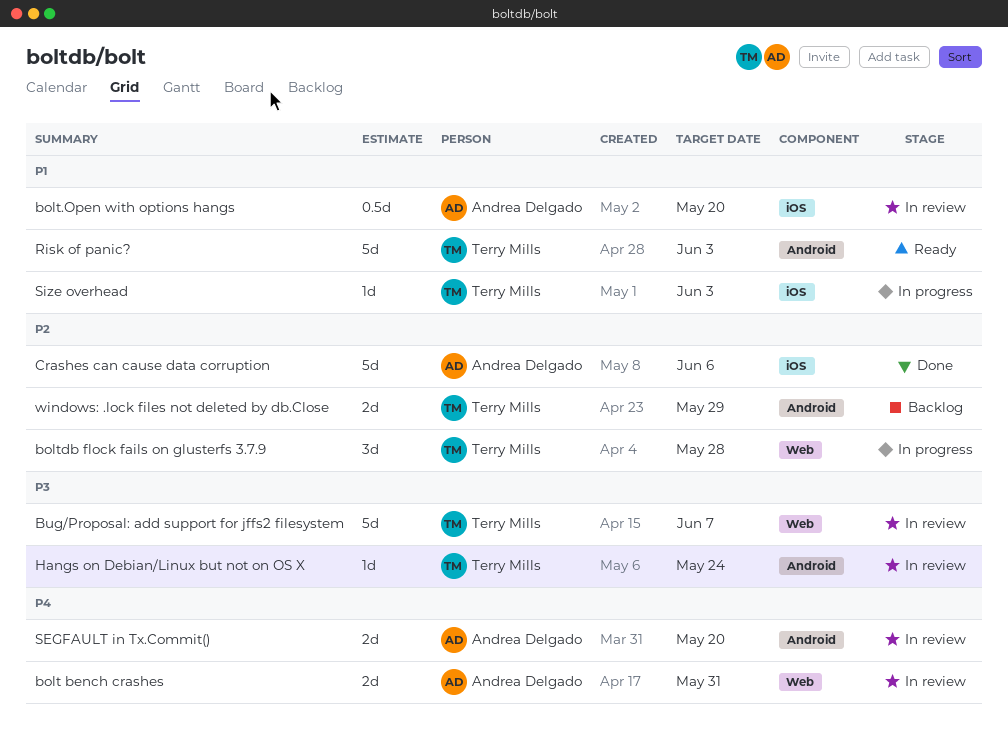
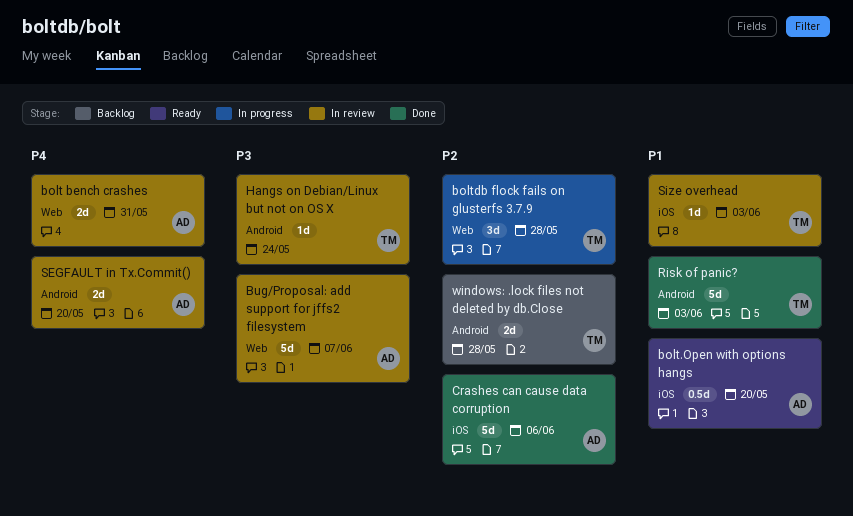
bolt.Open with options hangs, status: In review -> Ready
Bug/Proposal: add support for jffs2 filesystem, owner: Terry Mills -> Andrea Delgado
Risk of panic?, status: Ready -> Done
Size overhead, status: In progress -> In review
windows: .lock files not deleted by db.Close, due: May 29 -> May 28

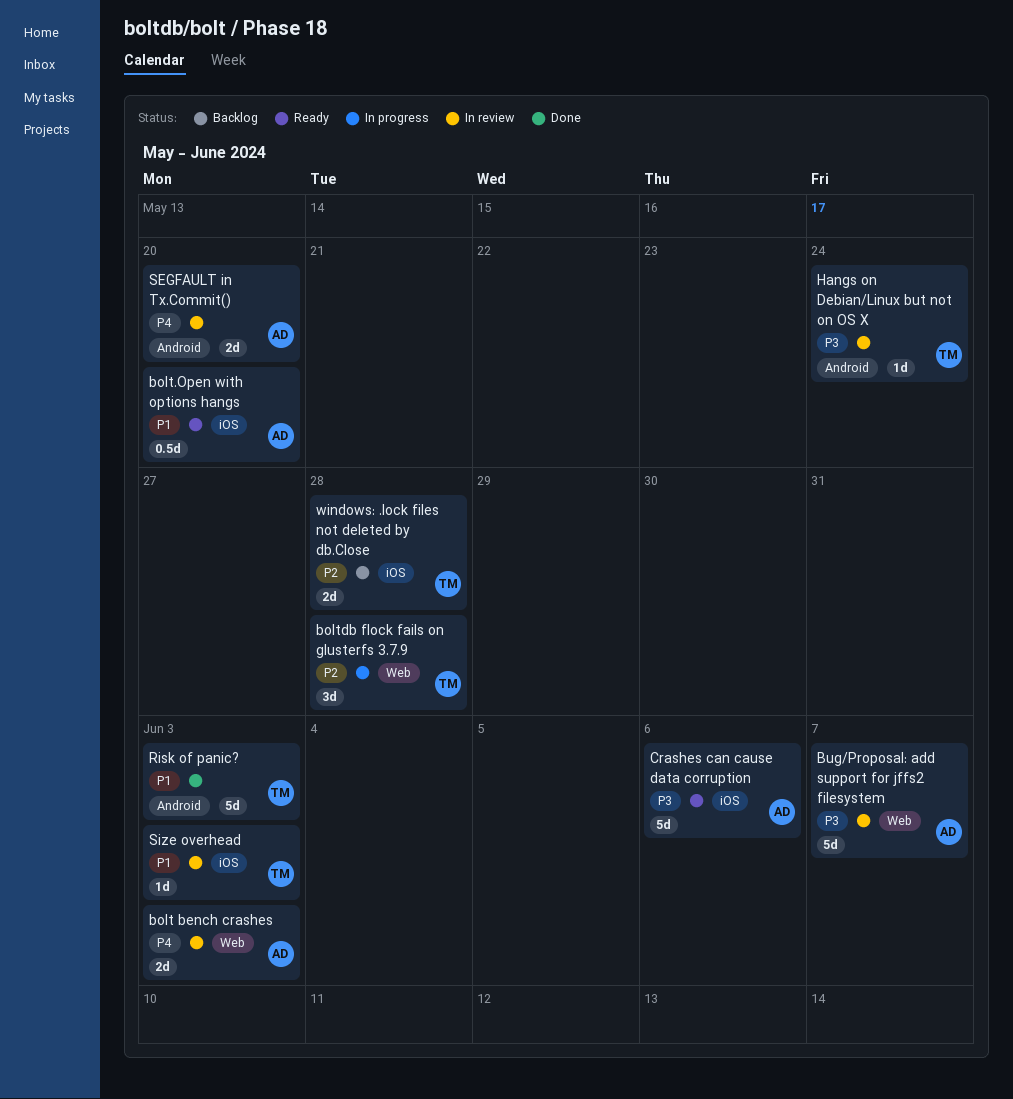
bolt bench crashes, due: May 31 -> Jun 3
Crashes can cause data corruption, status: Done -> Ready
Crashes can cause data corruption, priority: P2 -> P3
windows: .lock files not deleted by db.Close, label: Android -> iOS

